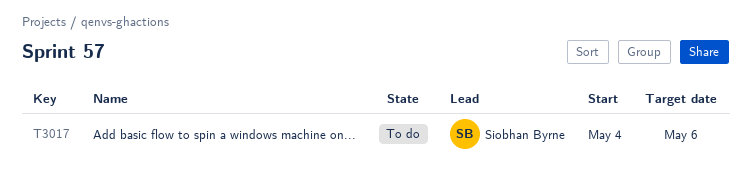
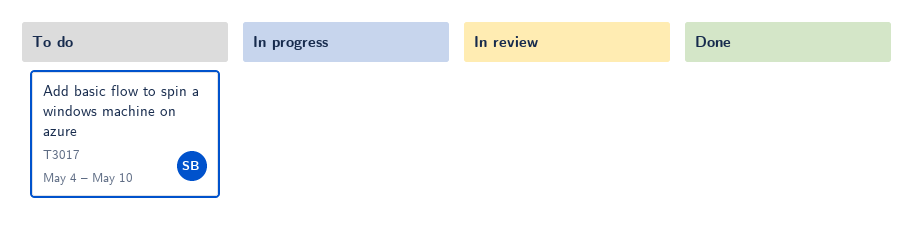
T3017, due: May 6 -> May 10

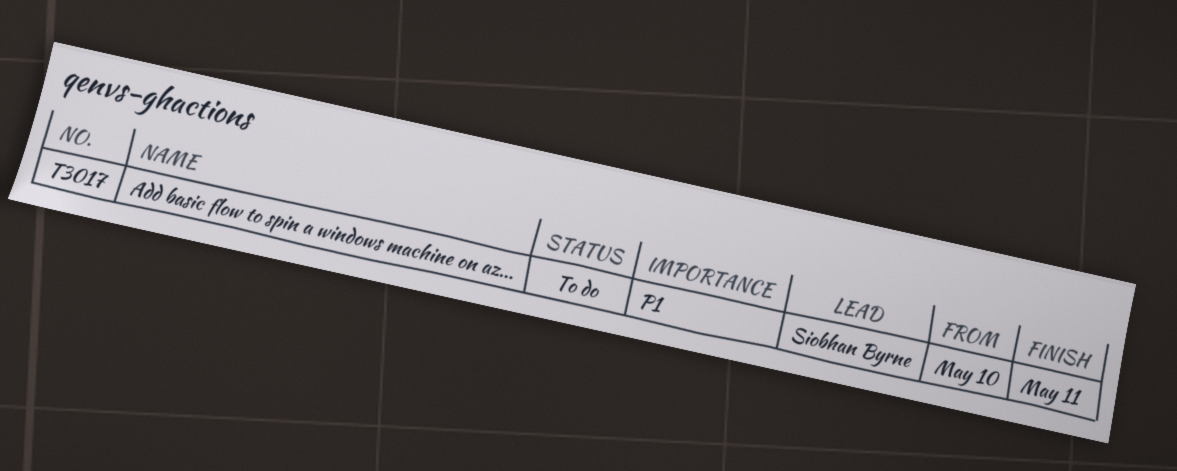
T3017, start: May 4 -> May 10
T3017, due: May 10 -> May 11

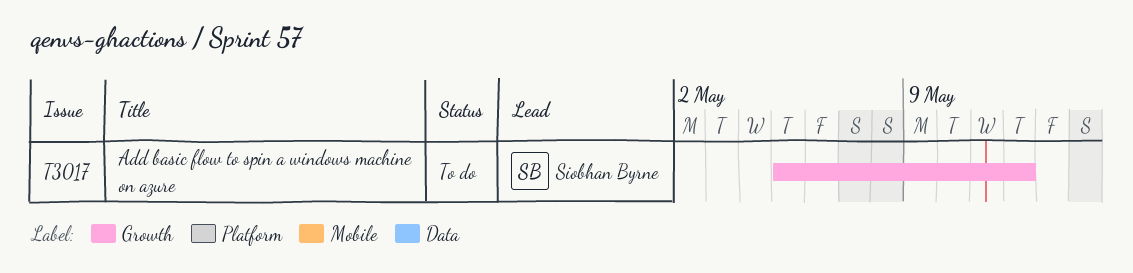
T3017, start: May 10 -> May 5
T3017, due: May 11 -> May 12

